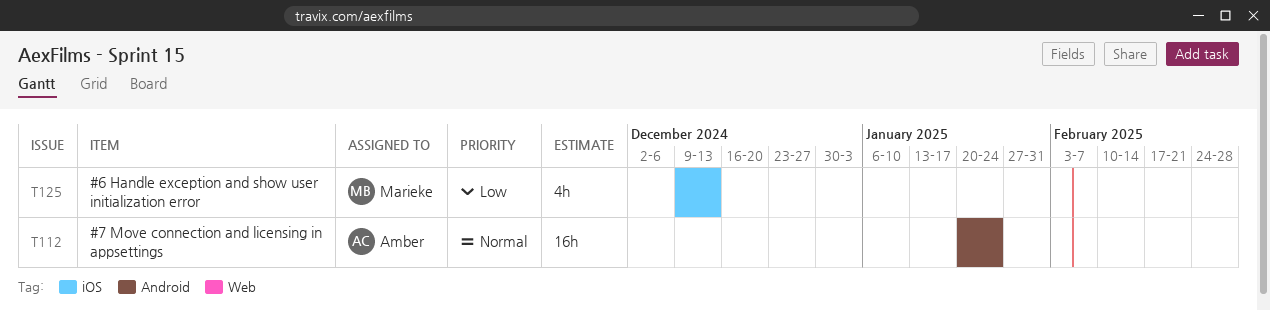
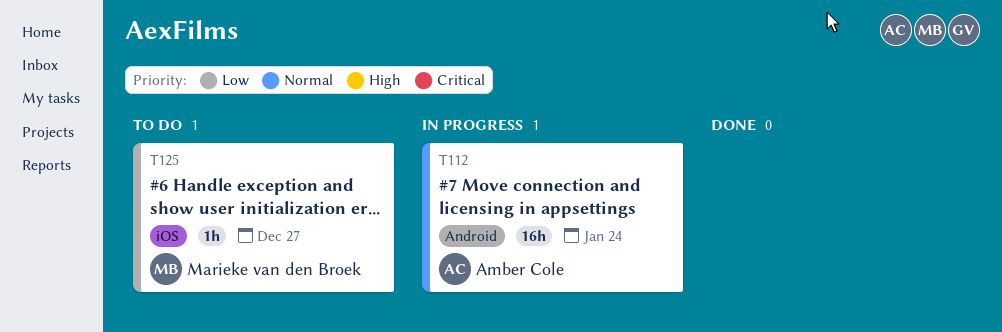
T125, estimate: 4h -> 1h
T125, due: Dec 13 -> Dec 27

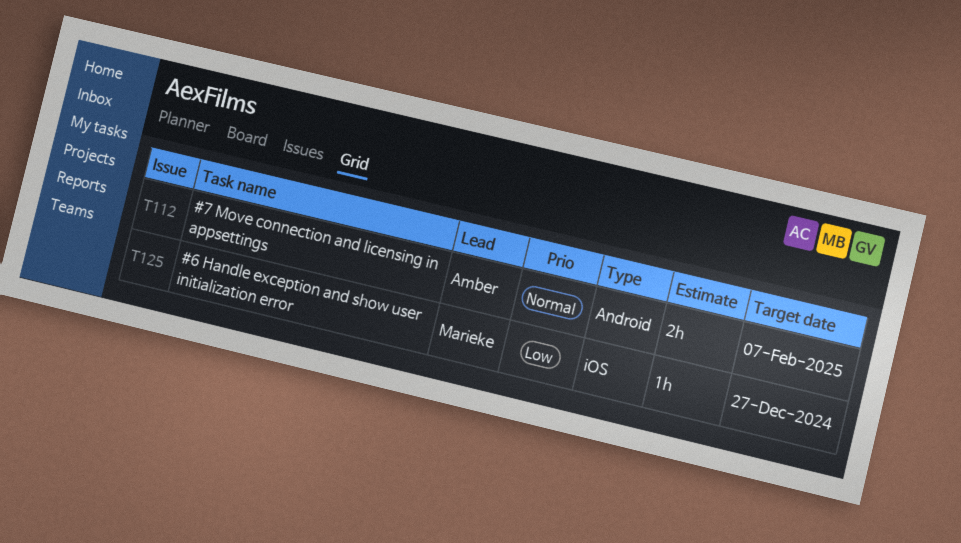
T112, estimate: 16h -> 2h
T112, due: Jan 24 -> Feb 7

